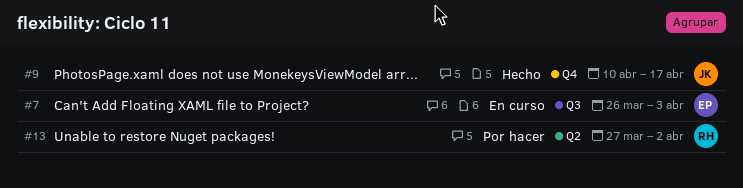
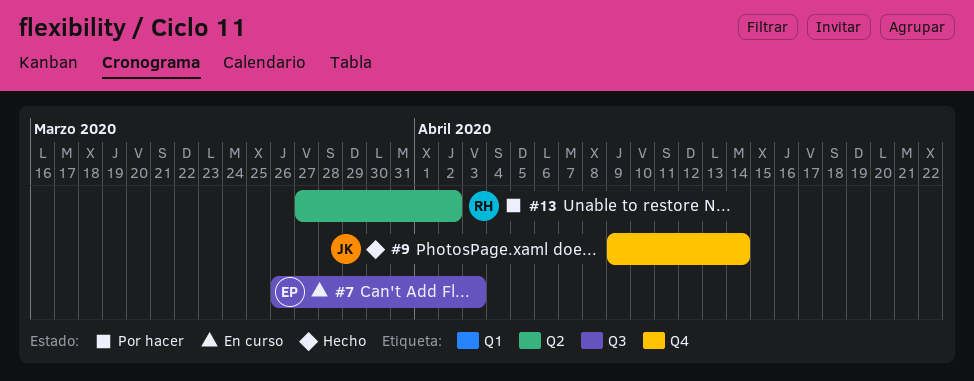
#9, start: Apr 10 -> Apr 9
#9, due: Apr 17 -> Apr 14

